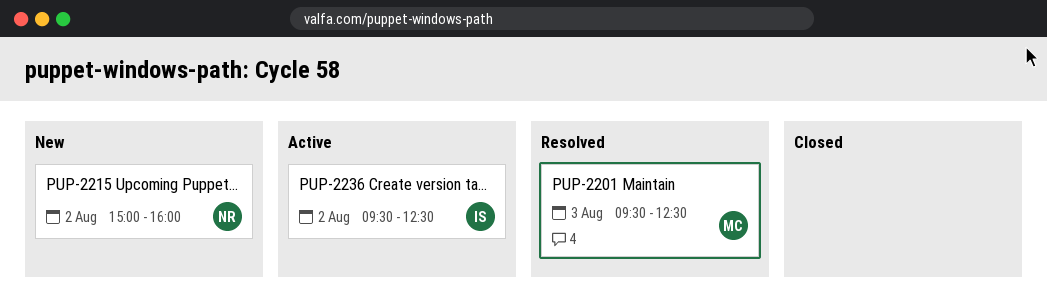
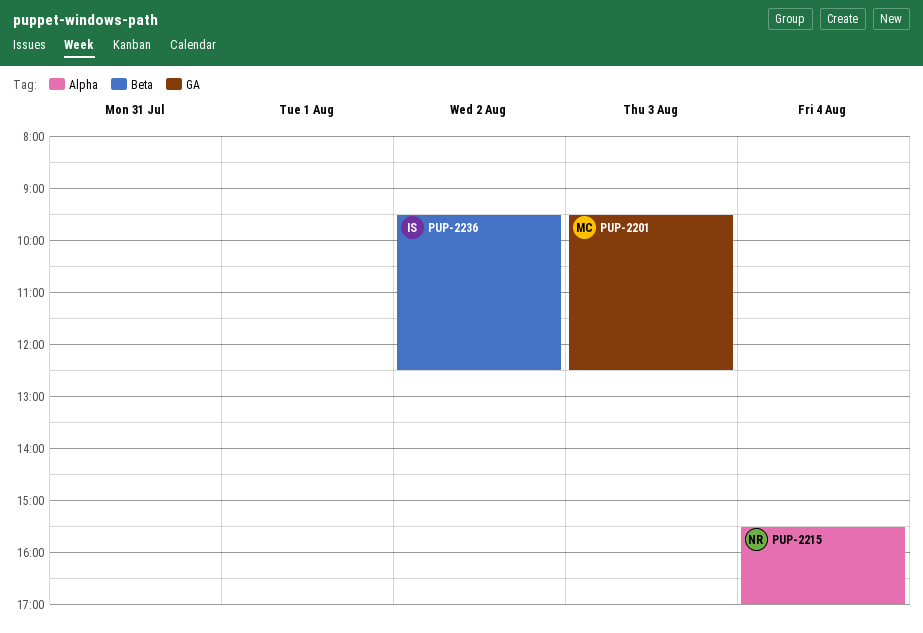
PUP-2215, day: Aug 2 -> Aug 4
PUP-2215, begins: 15:00 -> 15:30
PUP-2215, ends: 16:00 -> 17:00

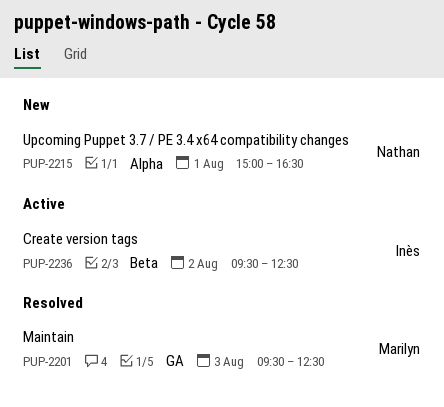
PUP-2215, day: Aug 4 -> Aug 1
PUP-2215, begins: 15:30 -> 15:00
PUP-2215, ends: 17:00 -> 16:30

